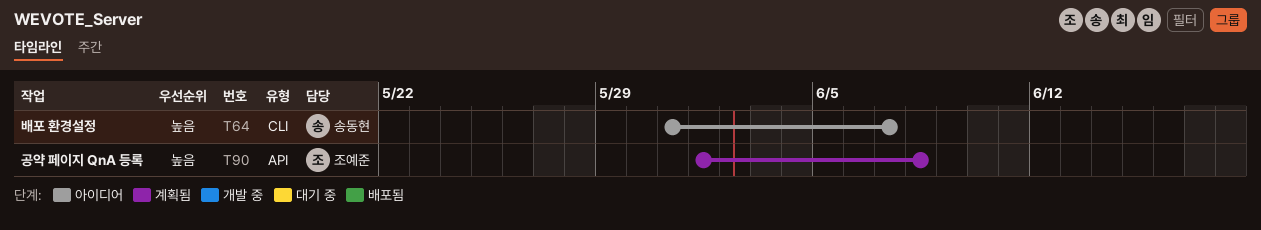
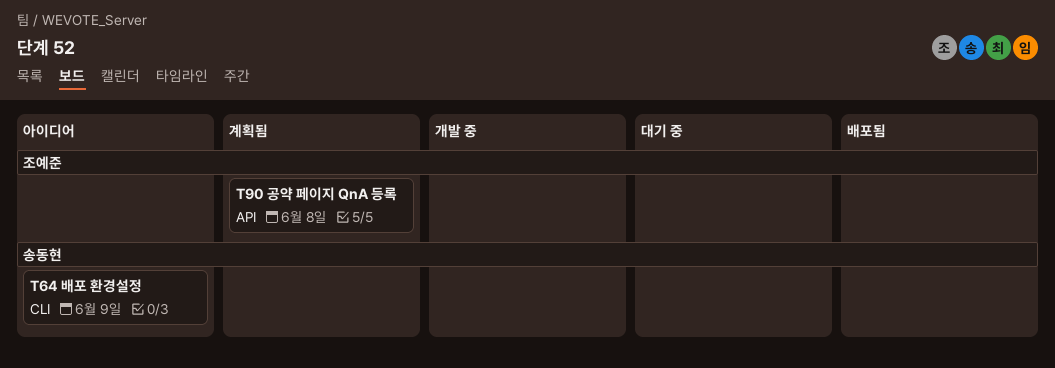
T64, due: Jun 7 -> Jun 9

